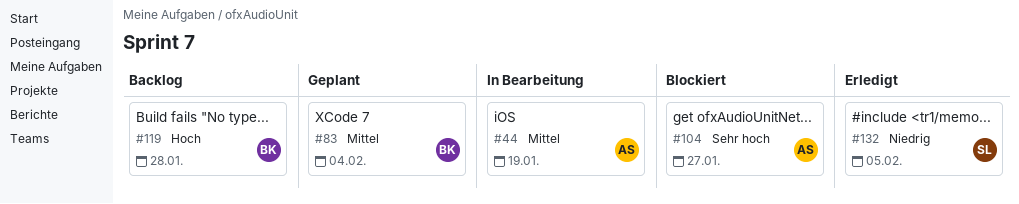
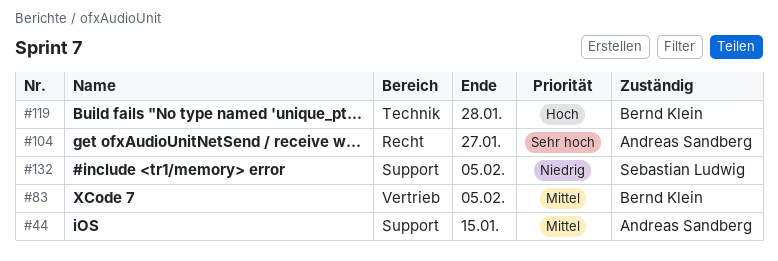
#44, due: Jan 19 -> Jan 15
#83, due: Feb 4 -> Feb 5

